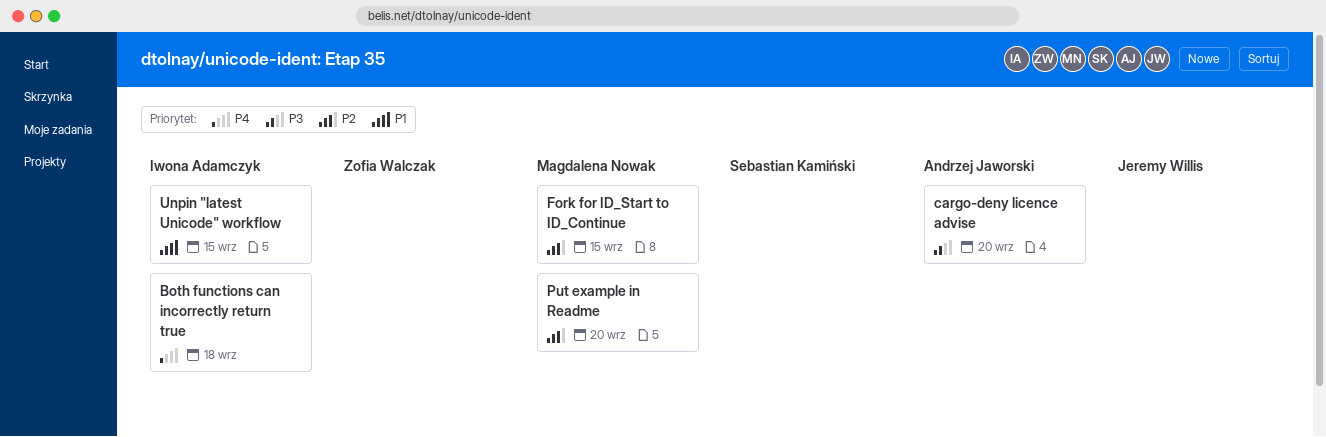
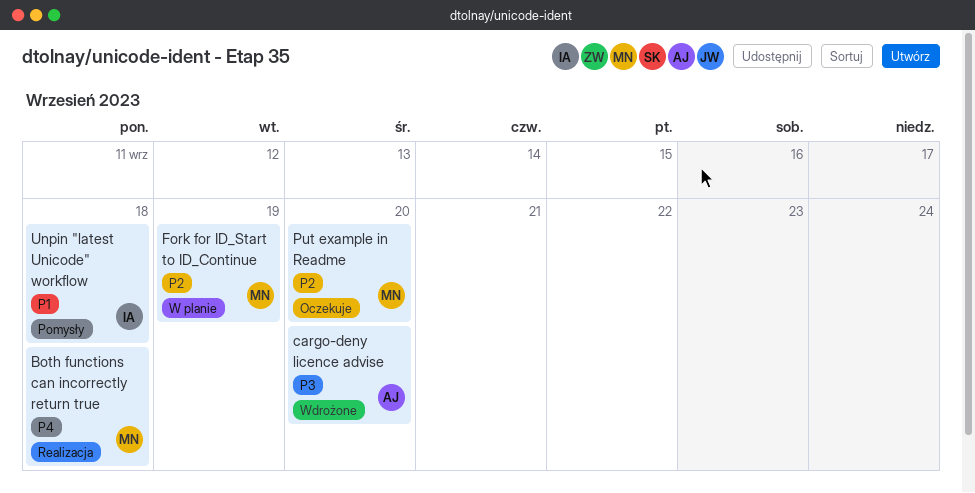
Both functions can incorrectly return true, owner: Iwona Adamczyk -> Magdalena Nowak
Fork for ID_Start to ID_Continue, due: Sep 15 -> Sep 19
Unpin "latest Unicode" workflow, due: Sep 15 -> Sep 18

